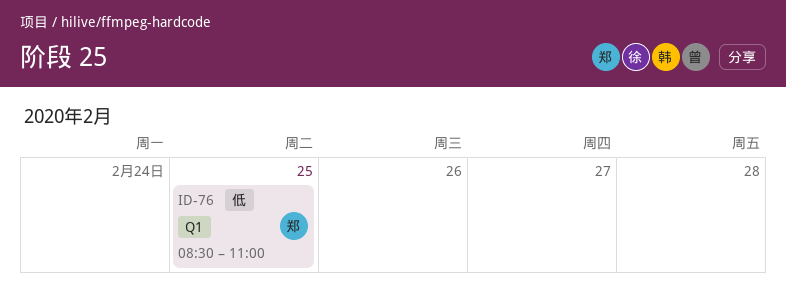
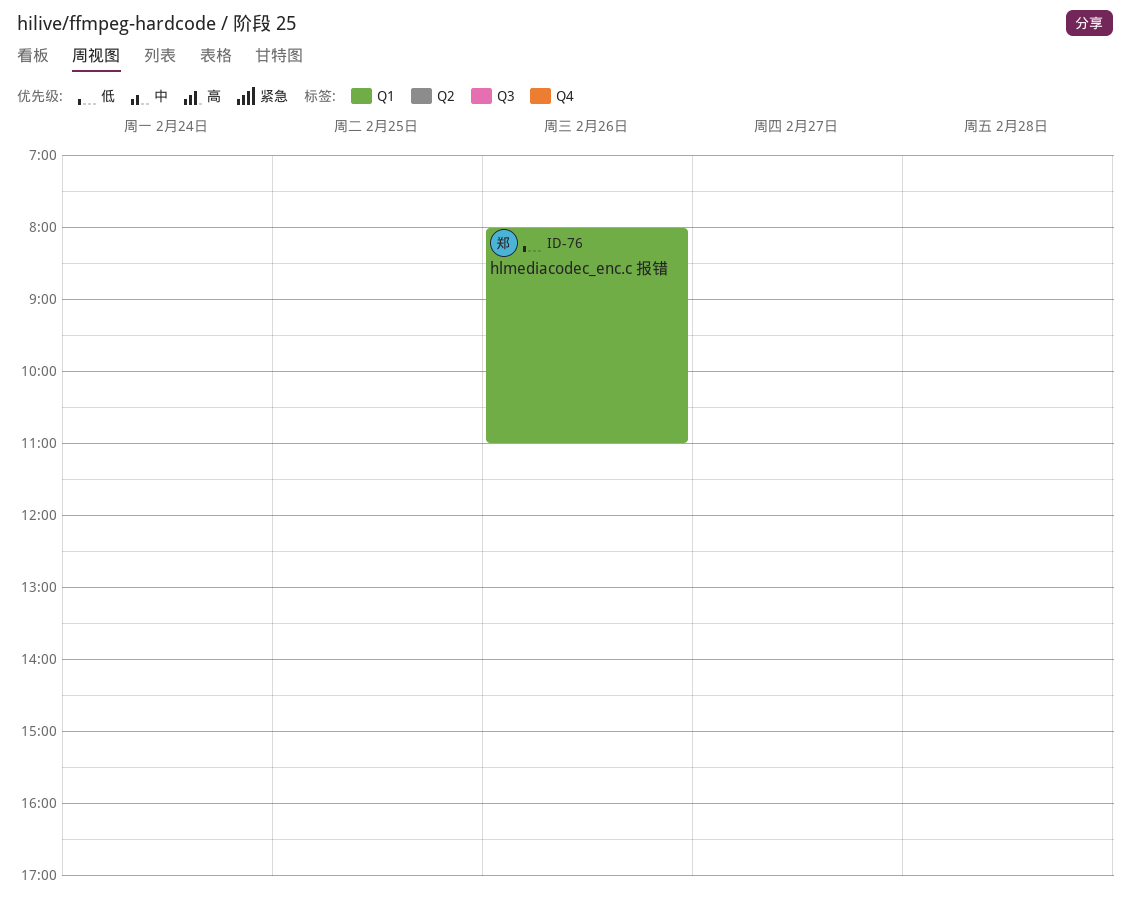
ID-76, day: Feb 25 -> Feb 26
ID-76, begins: 08:30 -> 08:00

